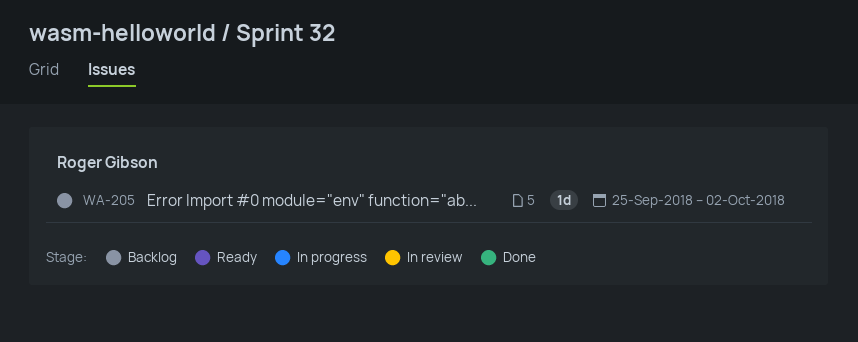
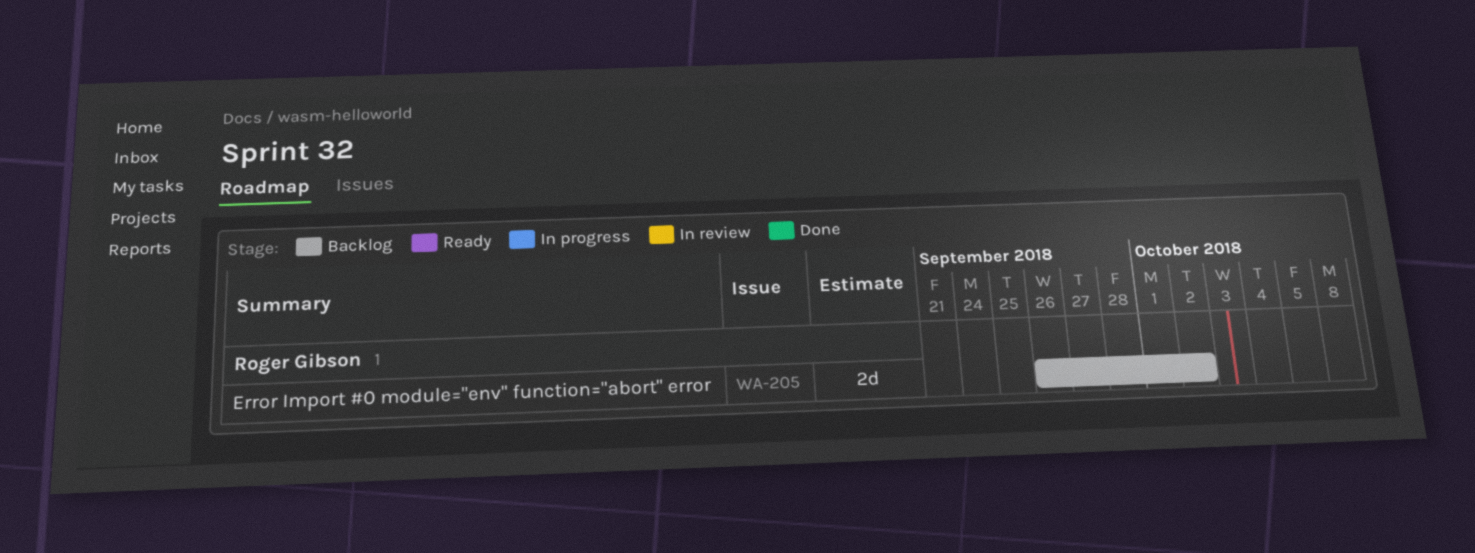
WA-205, estimate: 1d -> 2d
WA-205, start: Sep 25 -> Sep 26

